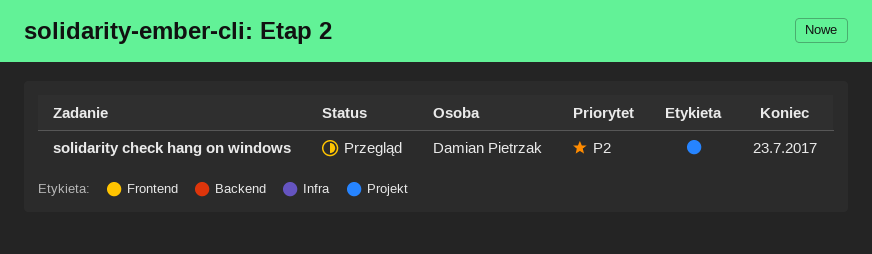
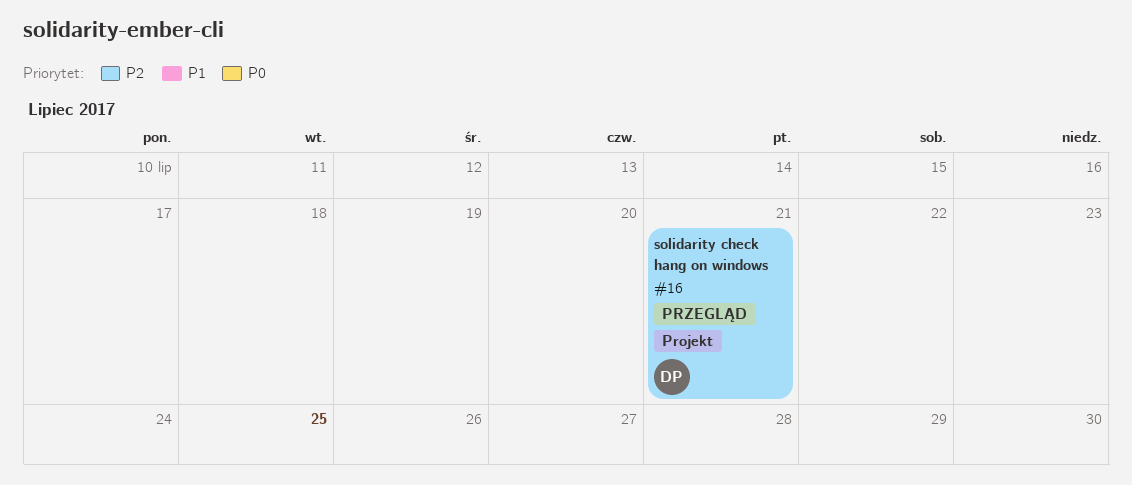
solidarity check hang on windows, due: Jul 23 -> Jul 21

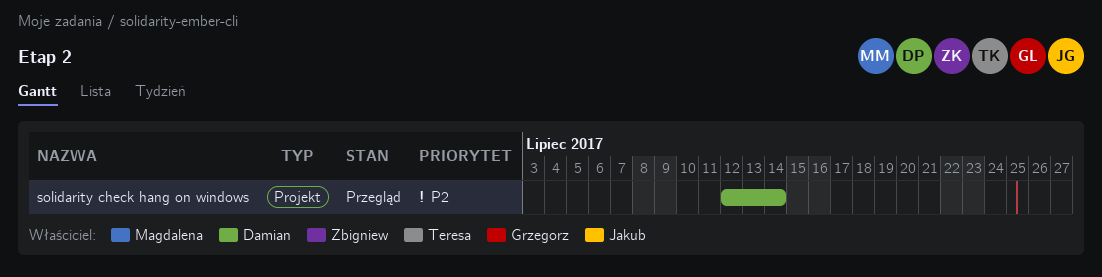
solidarity check hang on windows, due: Jul 21 -> Jul 14

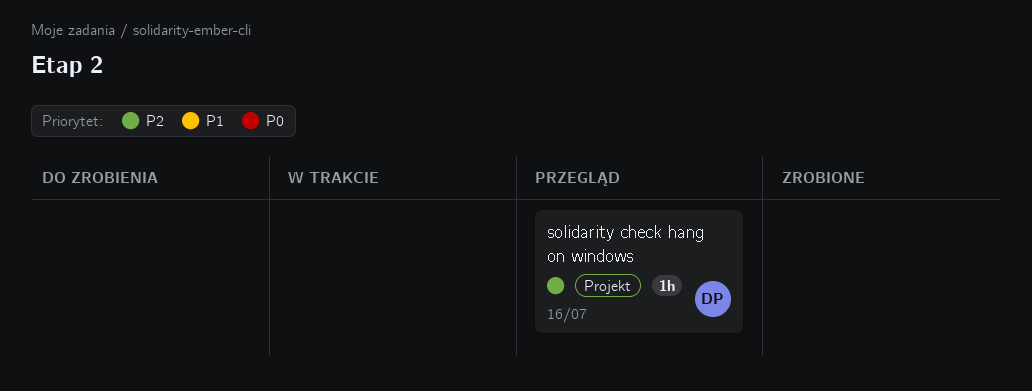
solidarity check hang on windows, due: Jul 14 -> Jul 16

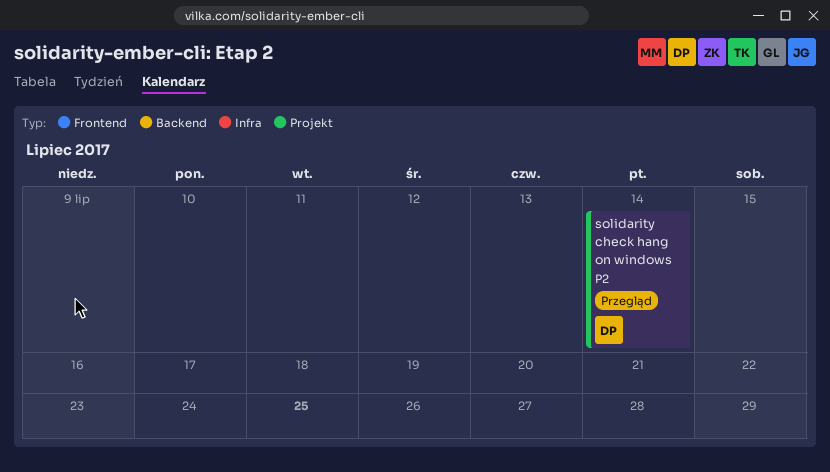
solidarity check hang on windows, due: Jul 16 -> Jul 14

